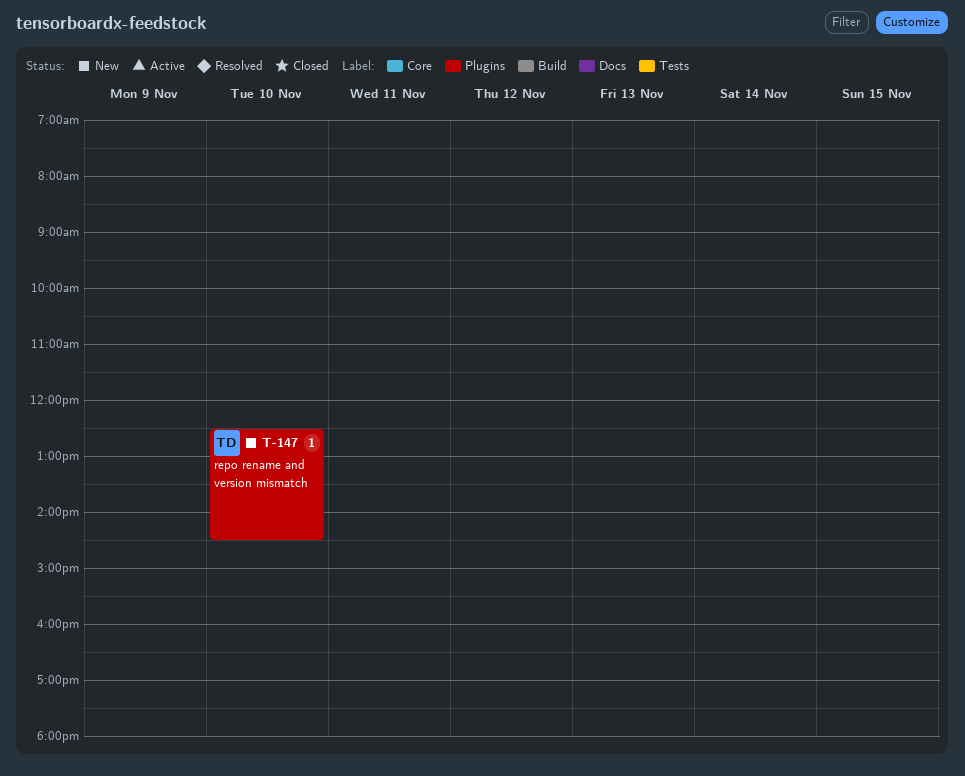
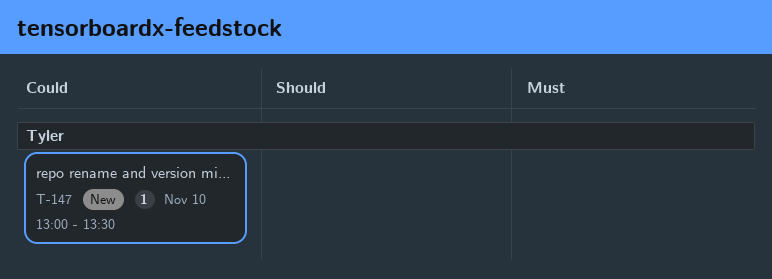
T-147, begins: 12:30 -> 13:00
T-147, ends: 14:30 -> 13:30

